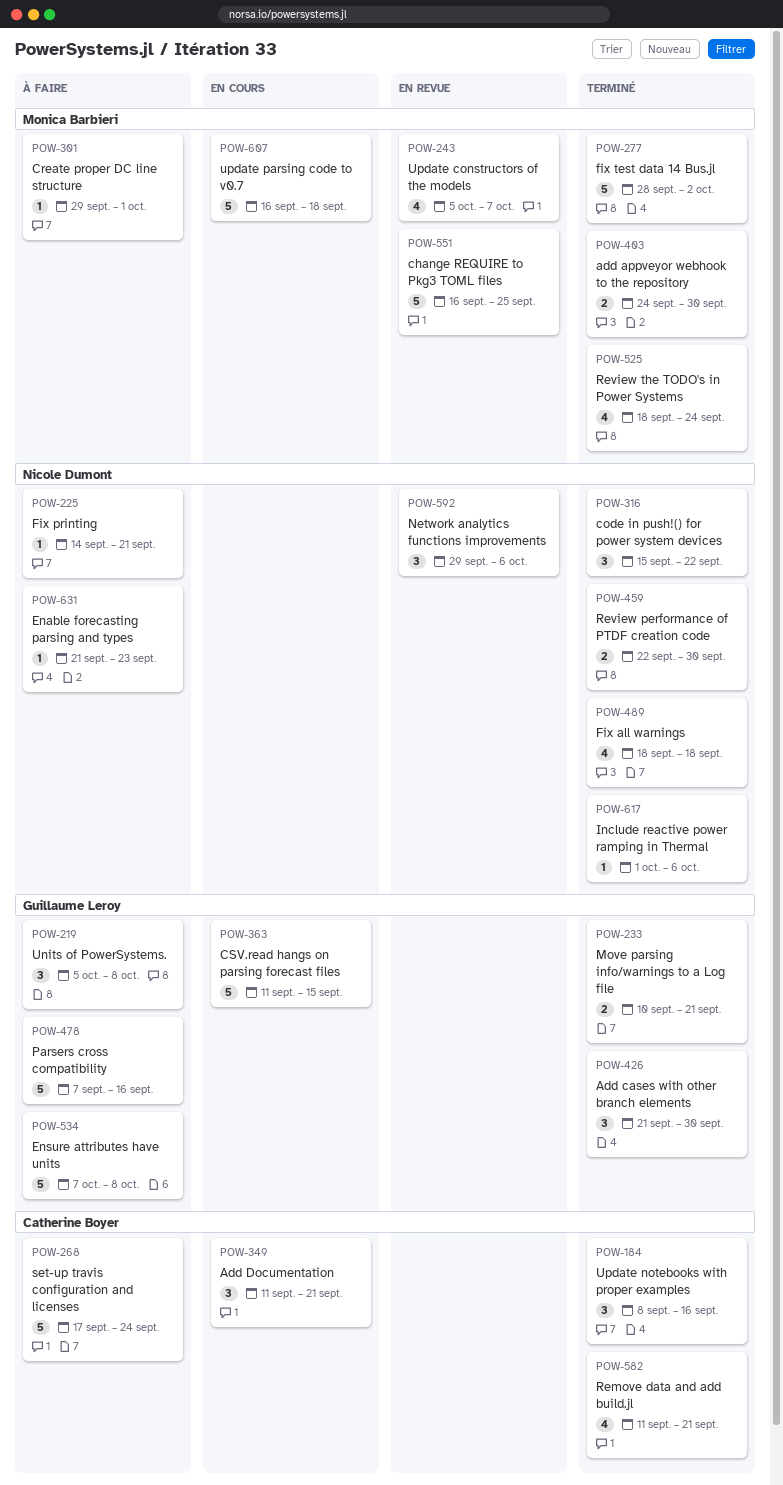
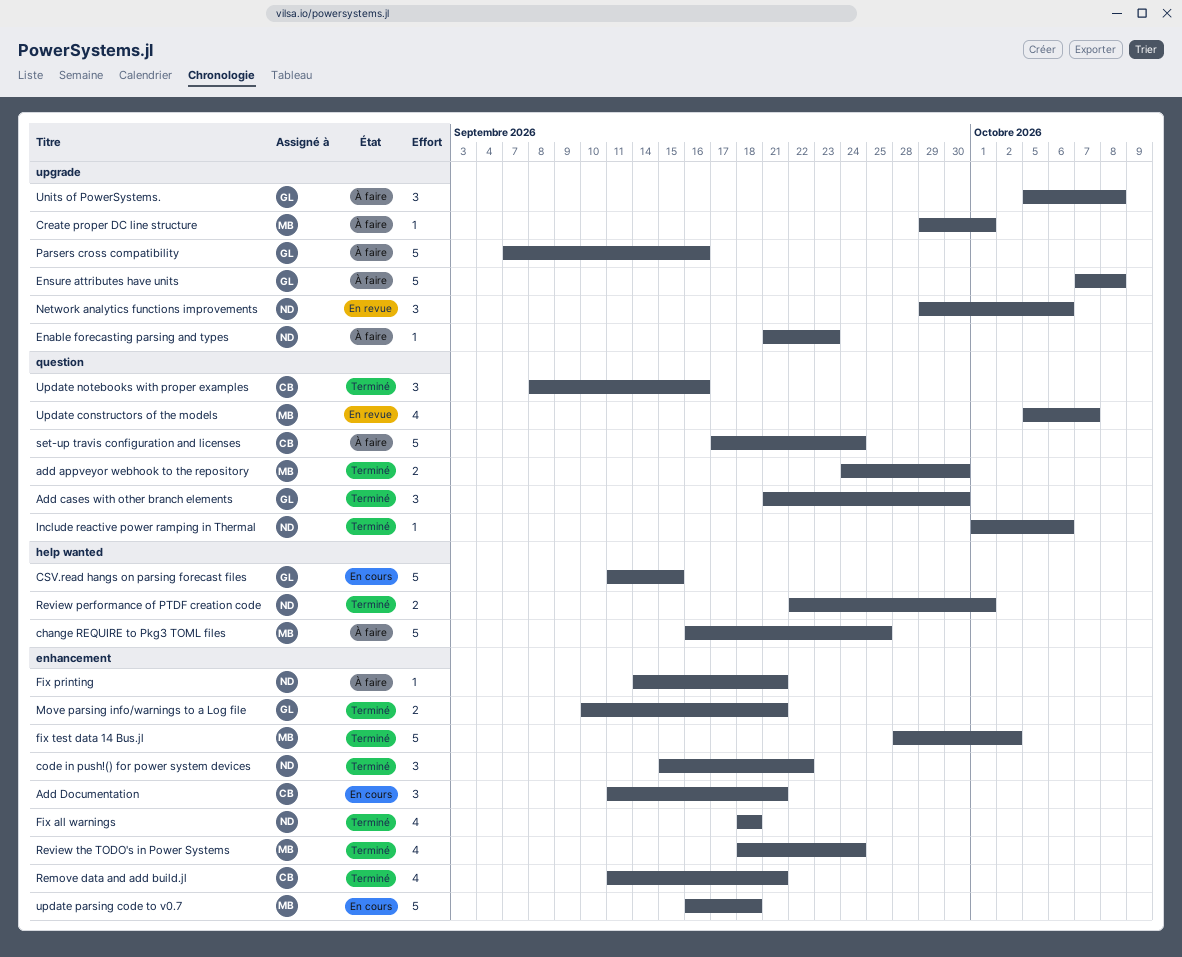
change REQUIRE to Pkg3 TOML files, status: En revue -> À faire
Review performance of PTDF creation code, due: Sep 30 -> Oct 1

